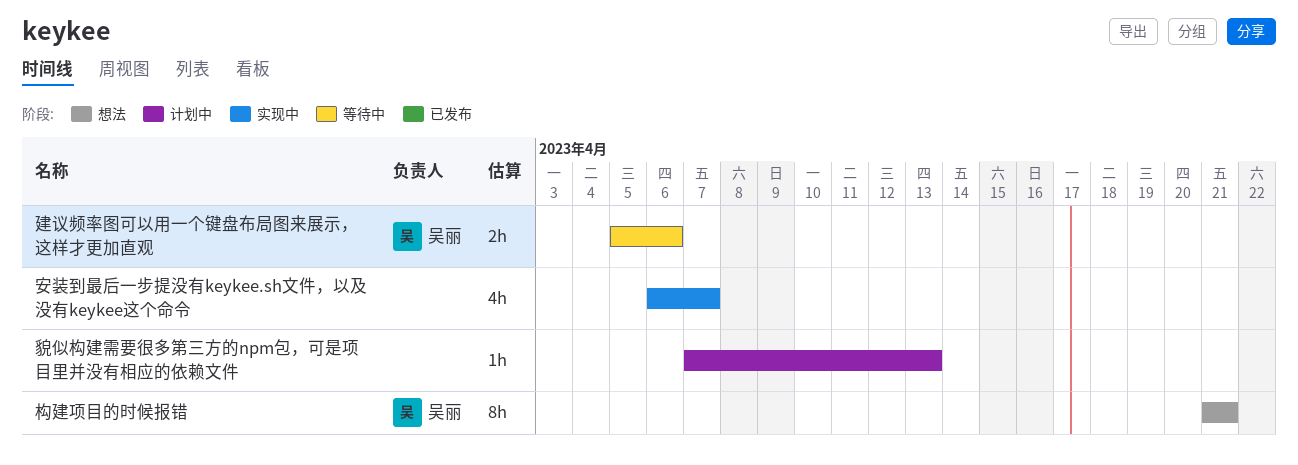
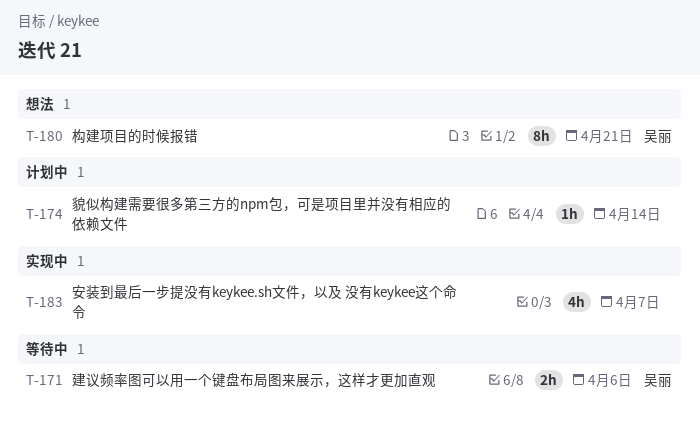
貌似构建需要很多第三方的npm包，可是项目里并没有相应的依赖文件, due: Apr 13 -> Apr 14

